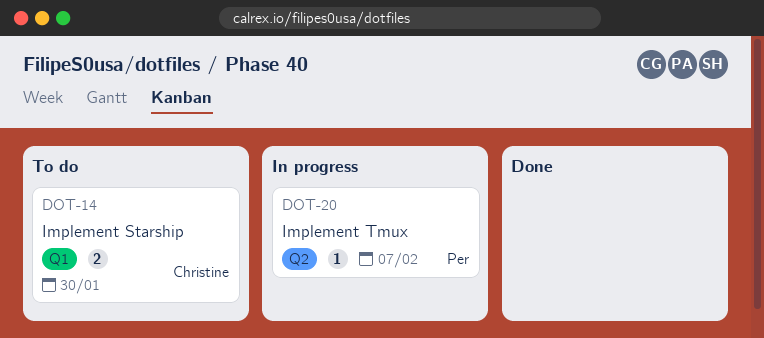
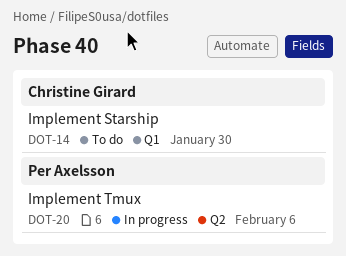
DOT-20, due: Feb 7 -> Feb 6

